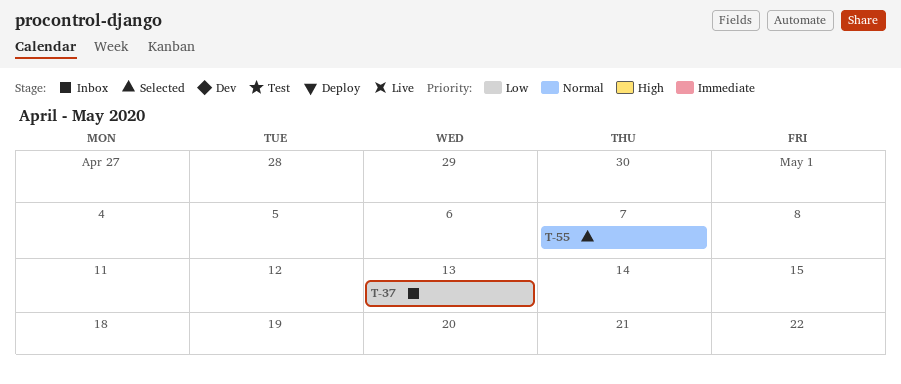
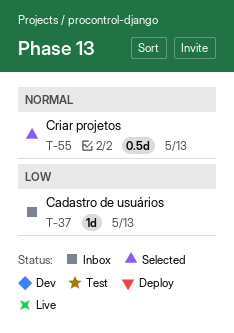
T-55, due: May 7 -> May 13

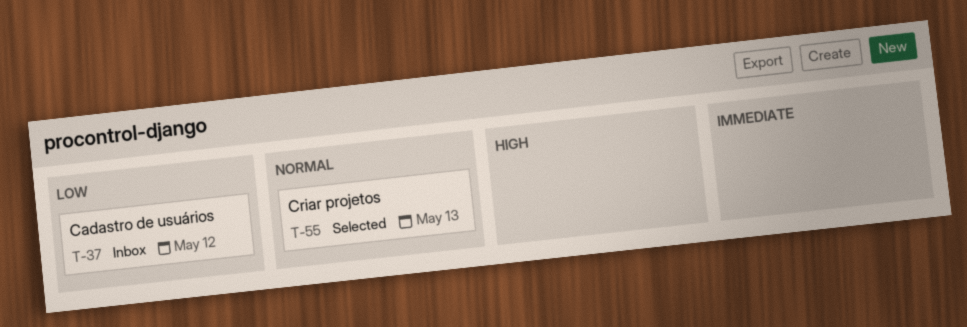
T-37, due: May 13 -> May 12

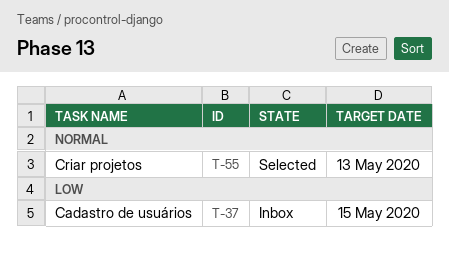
T-37, due: May 12 -> May 15

